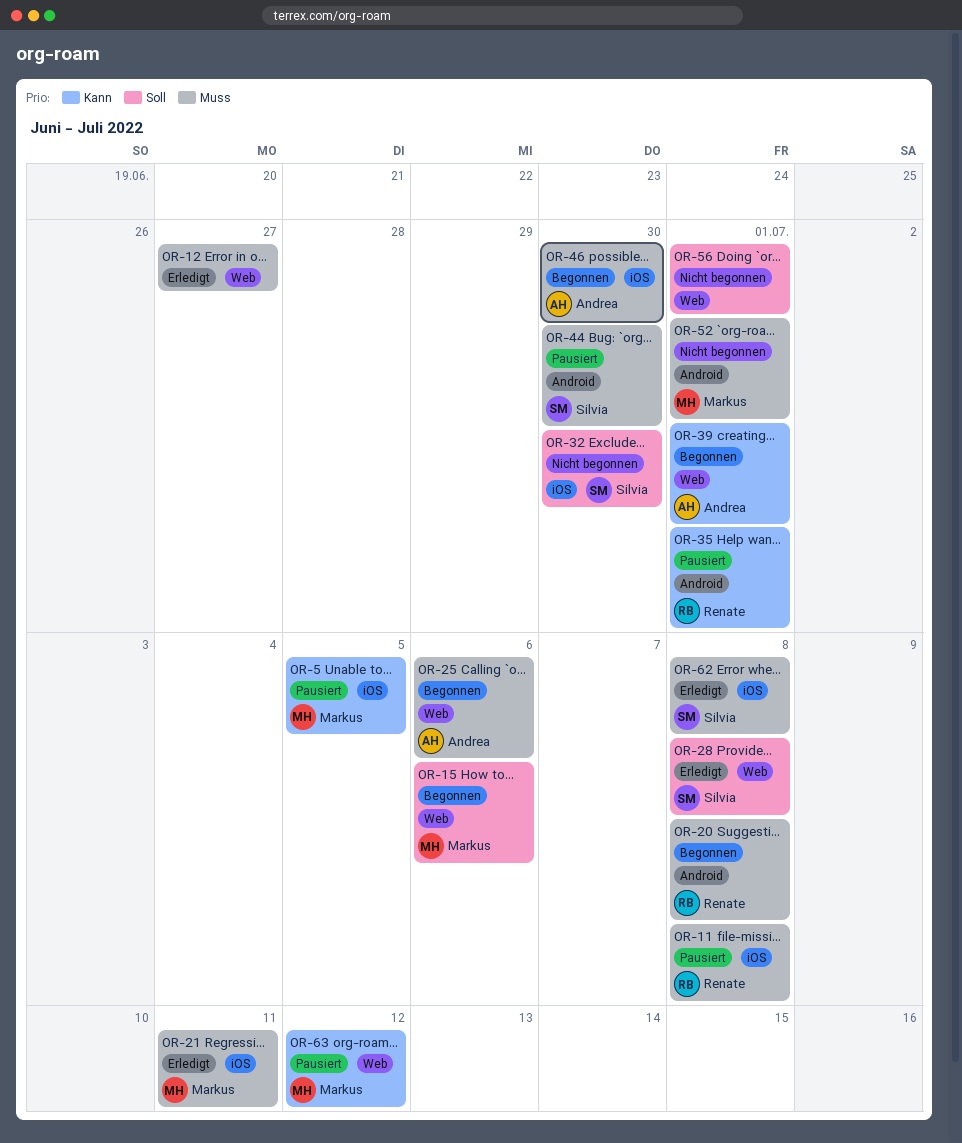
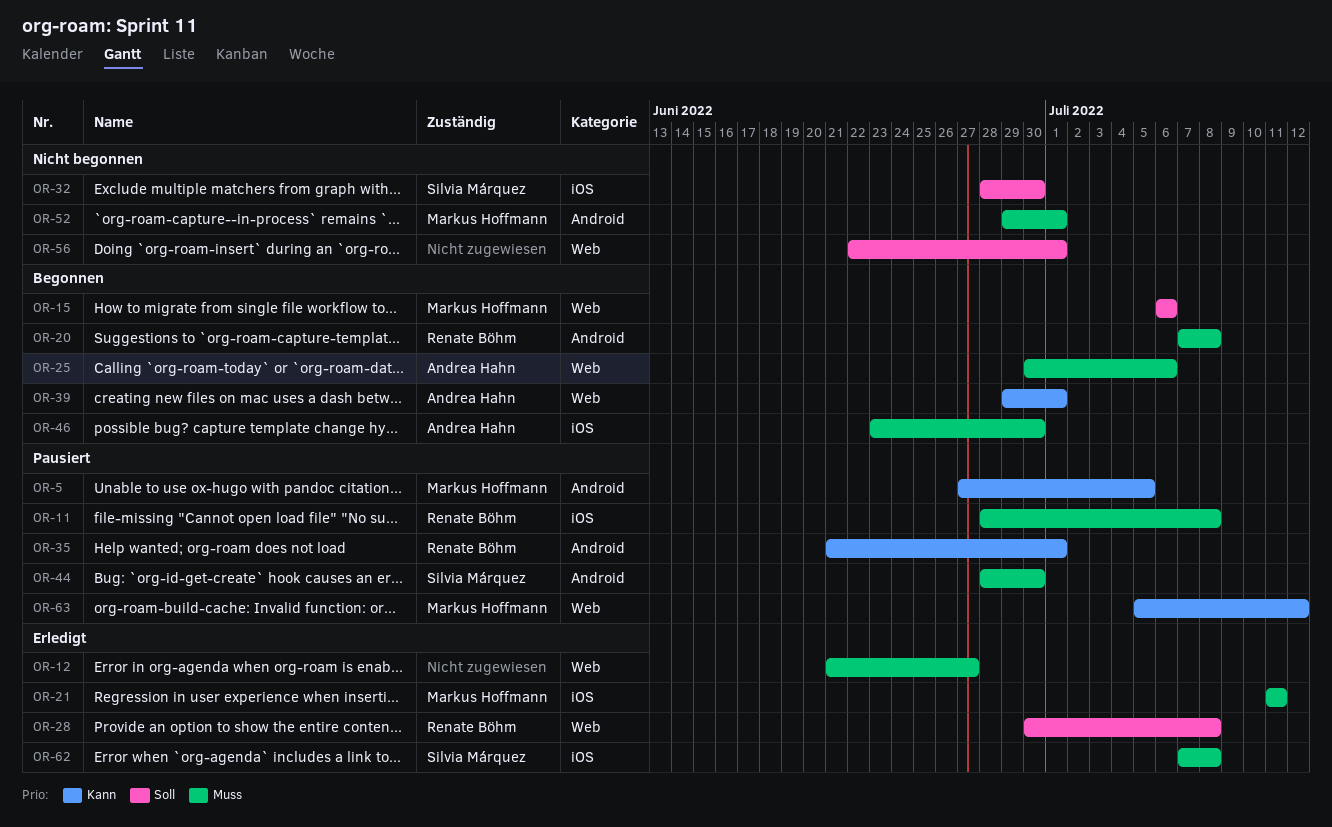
OR-5, label: iOS -> Android
OR-28, owner: Silvia Márquez -> Renate Böhm

